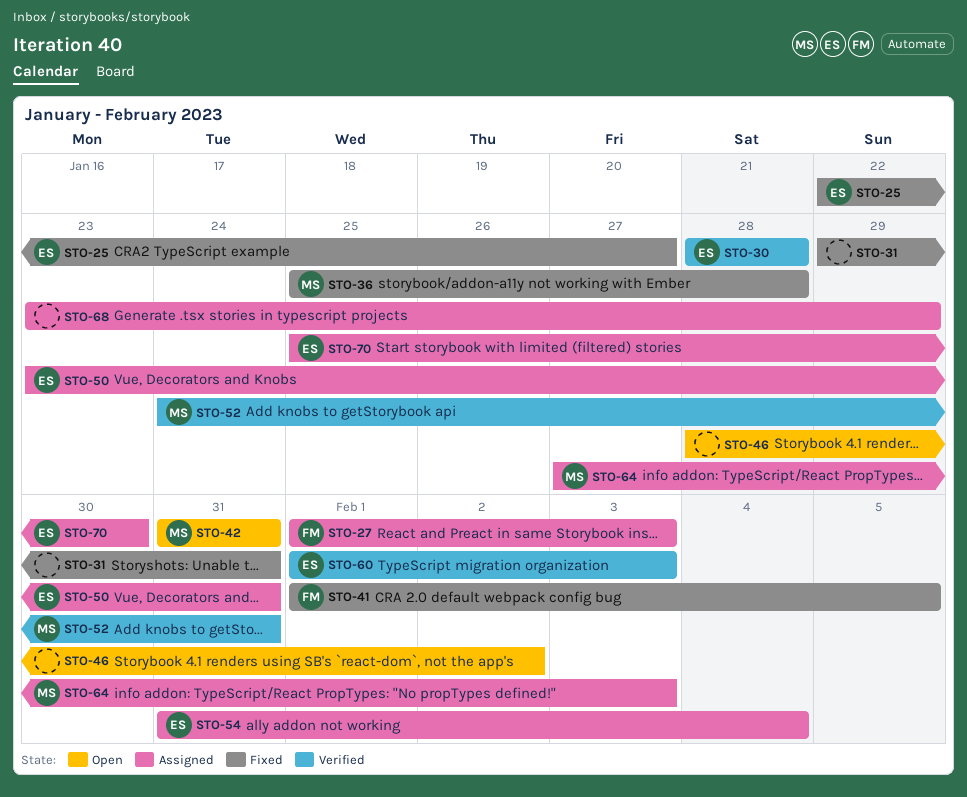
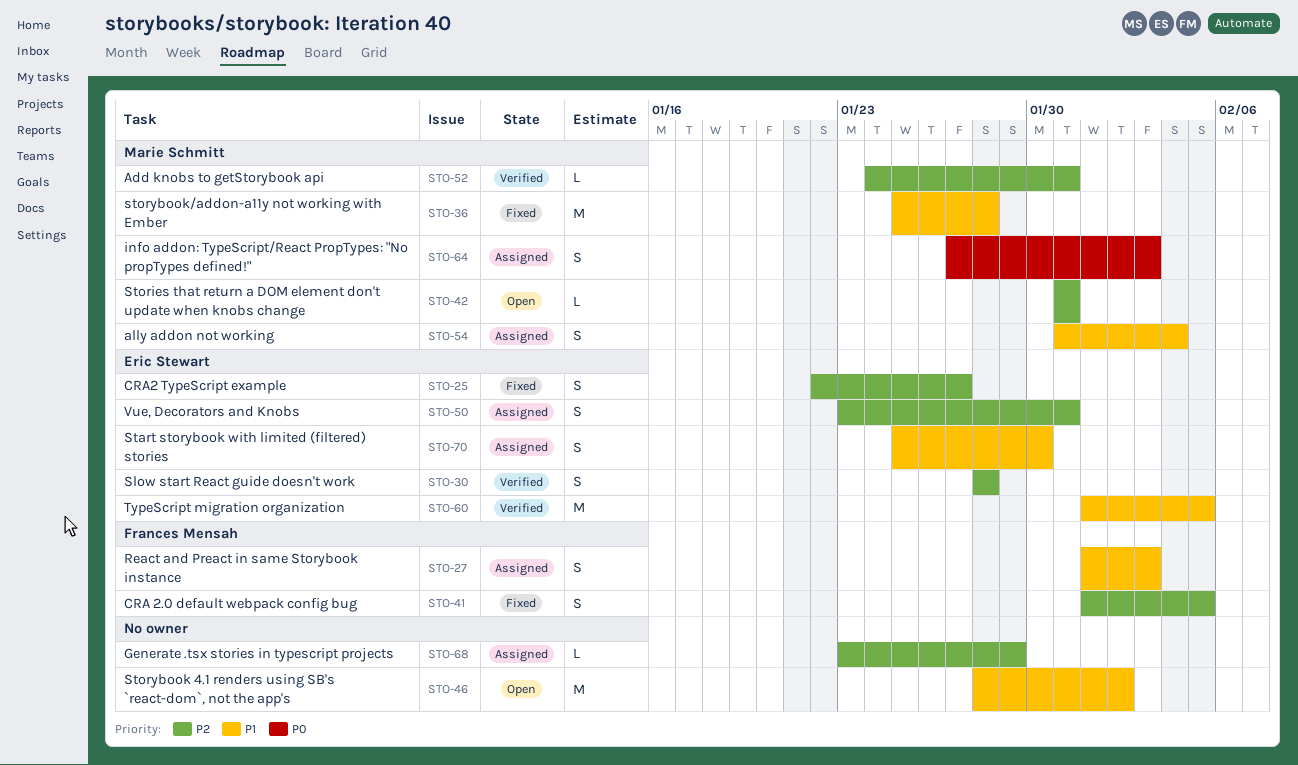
STO-31: present -> none
STO-54, owner: Eric Stewart -> Marie Schmitt
STO-60, due: Feb 3 -> Feb 5

